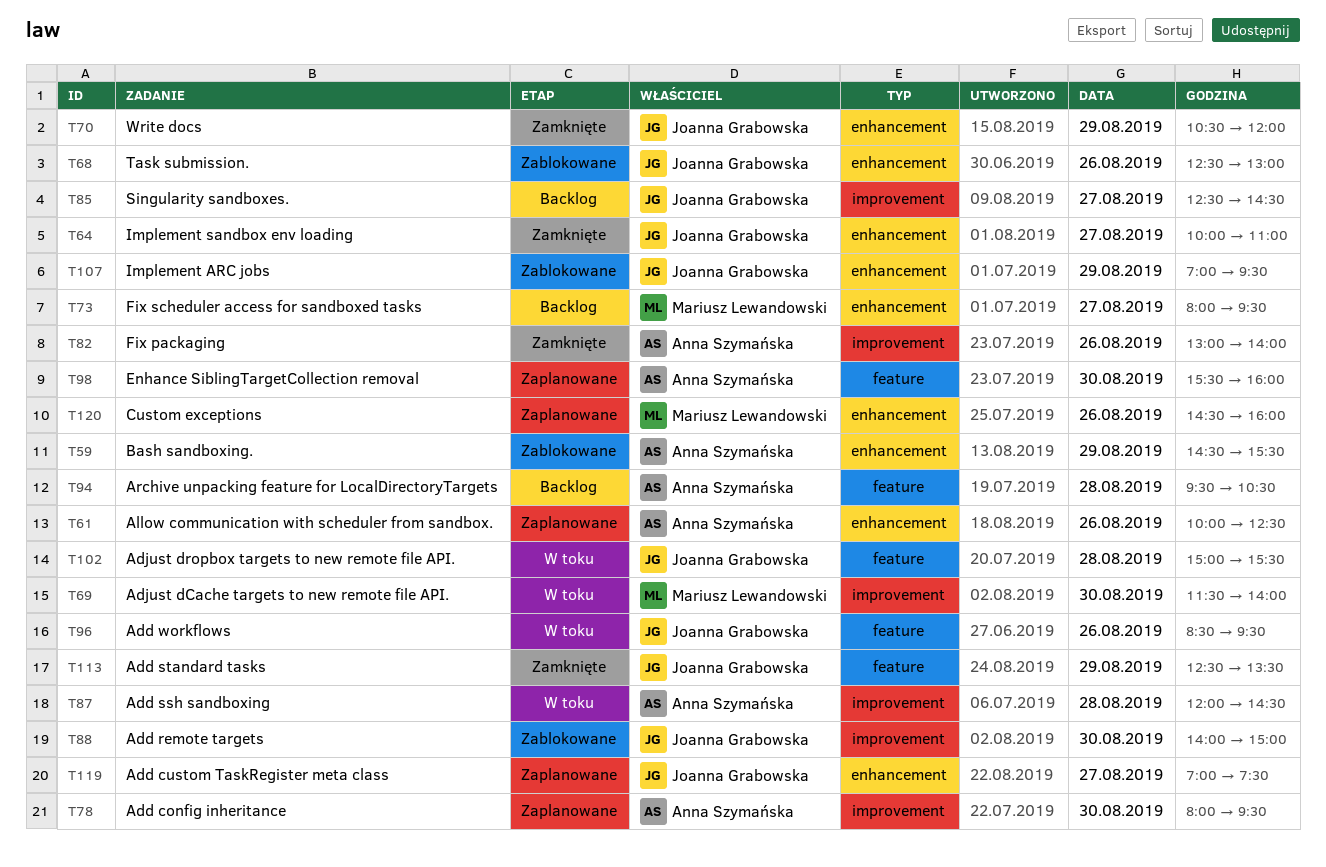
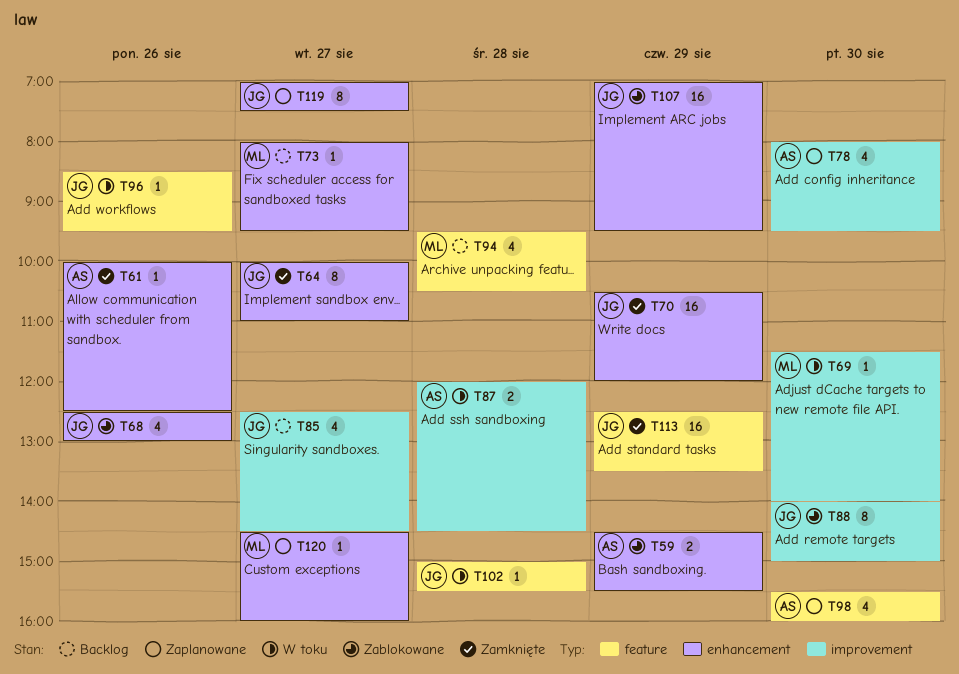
T61, status: Zaplanowane -> Zamknięte
T82: present -> none
T94, owner: Anna Szymańska -> Mariusz Lewandowski
T120, day: Aug 26 -> Aug 27

